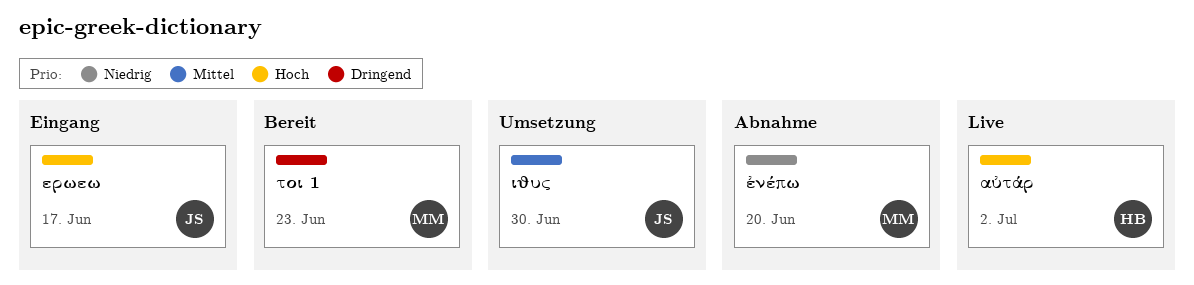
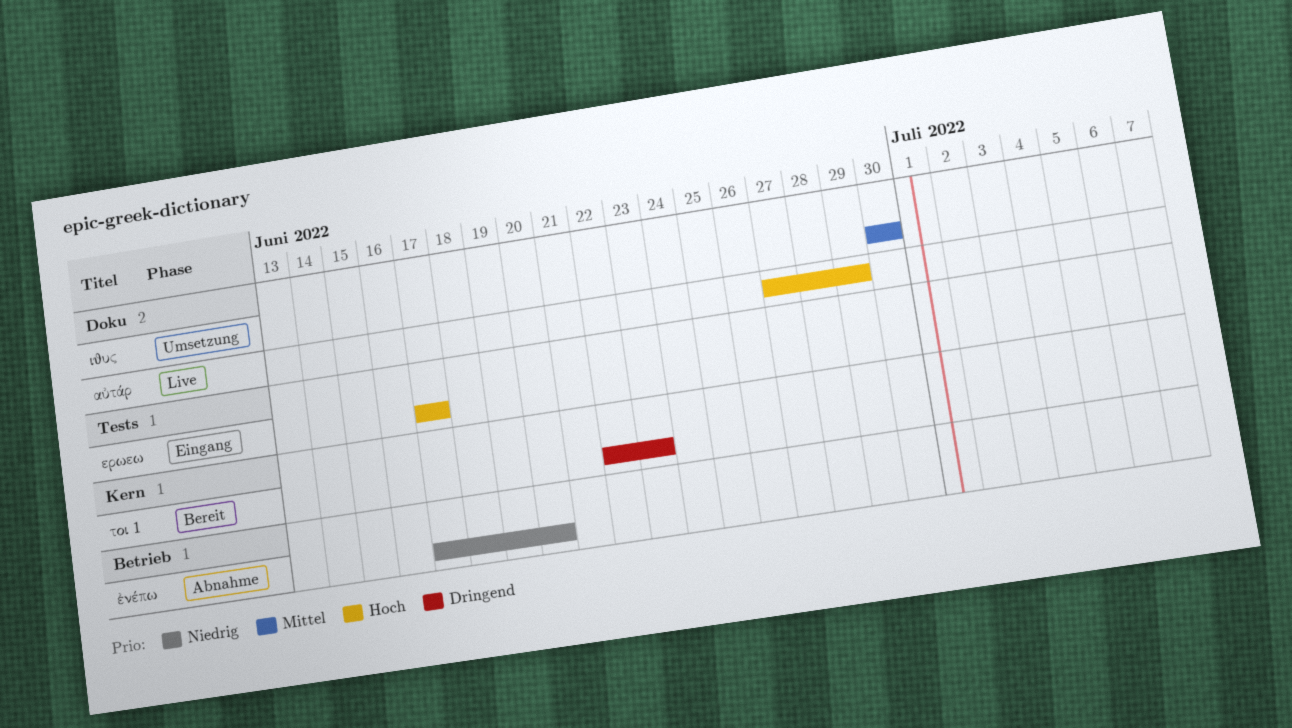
αὐτάρ, due: Jul 2 -> Jun 29

